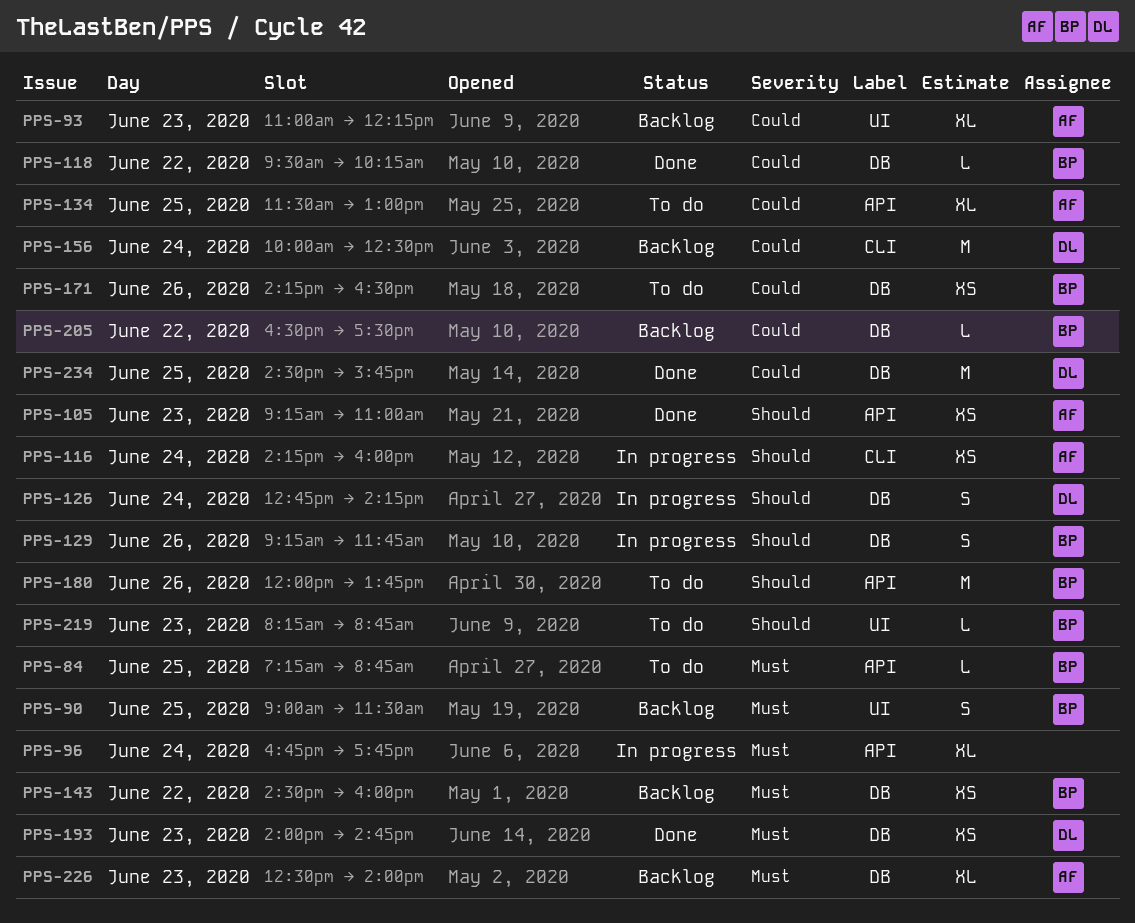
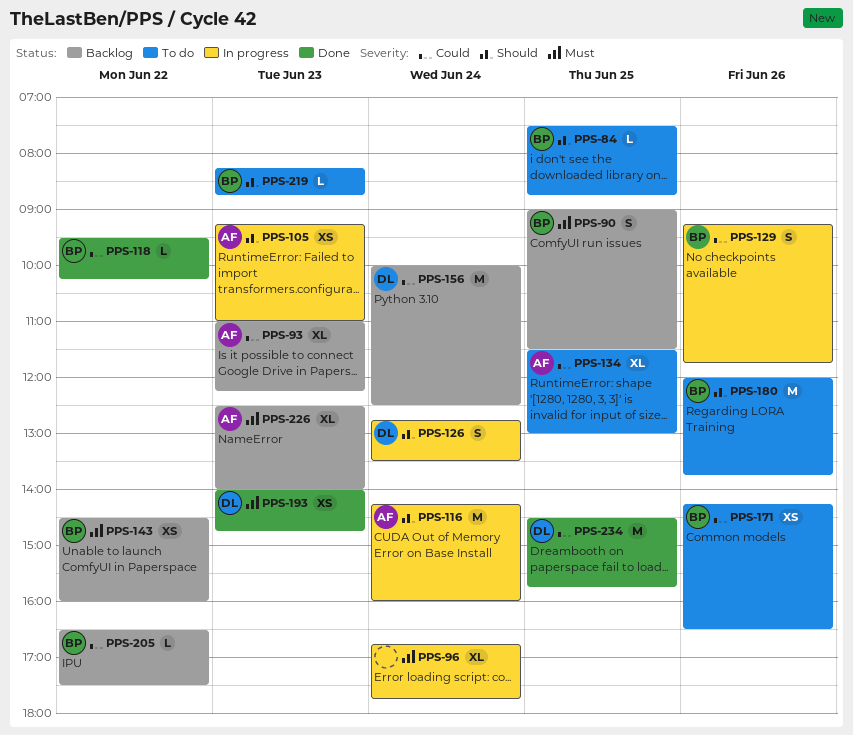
PPS-84, priority: Must -> Should
PPS-84, begins: 07:15 -> 07:30
PPS-105, status: Done -> In progress
PPS-116, estimate: XS -> M
PPS-126, ends: 14:15 -> 13:30
PPS-129, priority: Should -> Could

